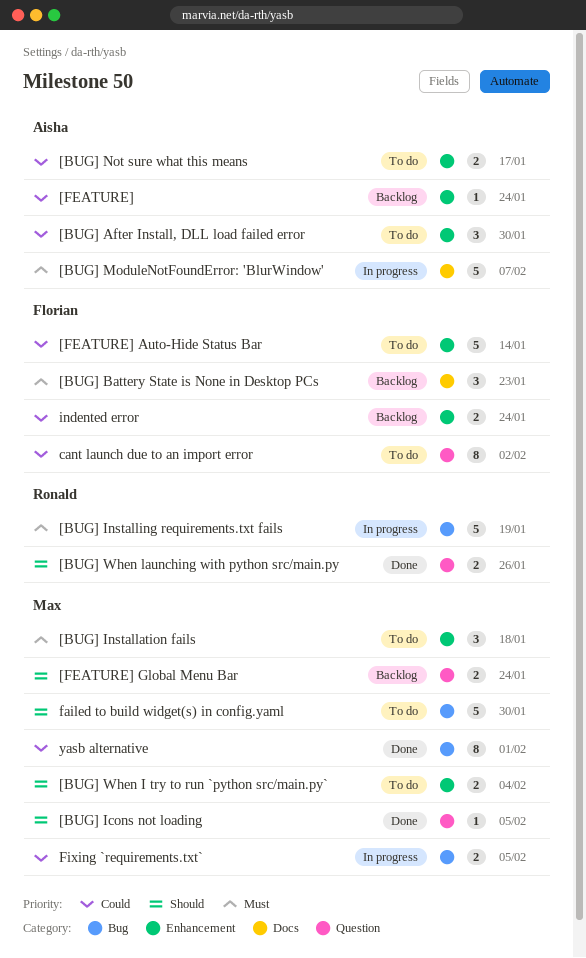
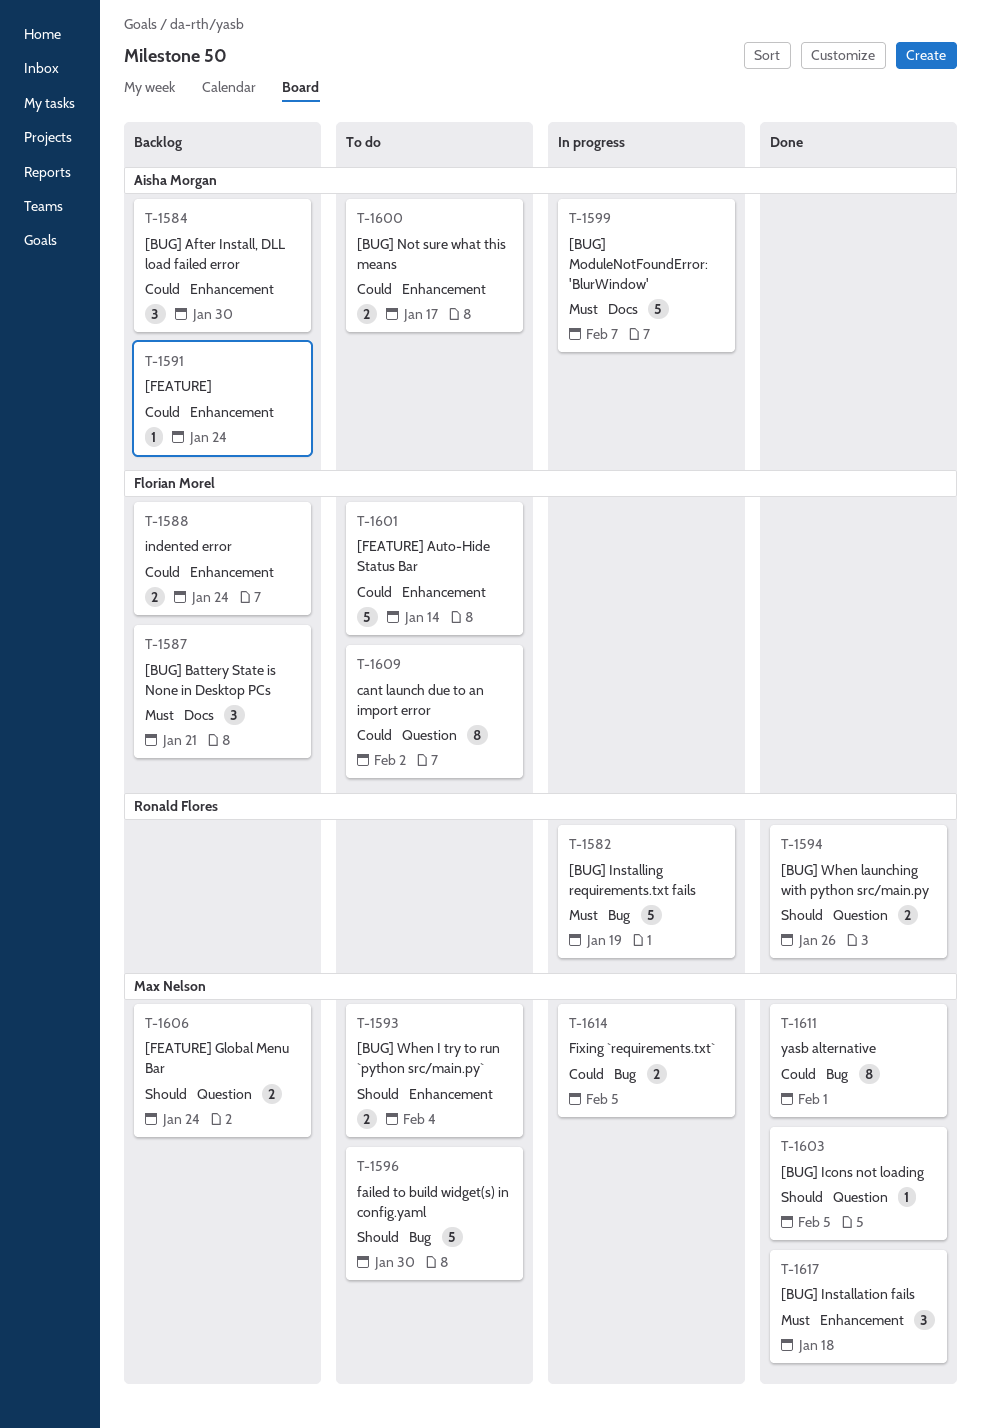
[BUG] After Install, DLL load failed error, status: To do -> Backlog
[BUG] Battery State is None in Desktop PCs, due: Jan 23 -> Jan 21
[BUG] Installation fails, status: To do -> Done

